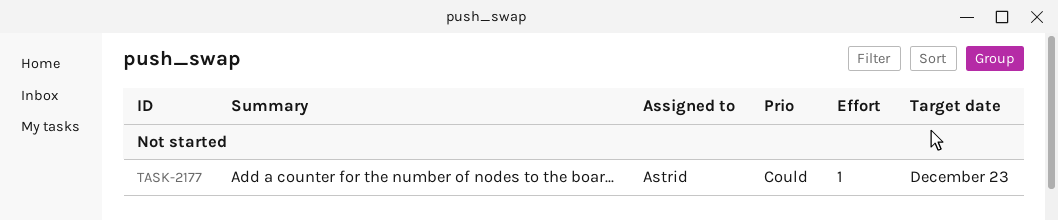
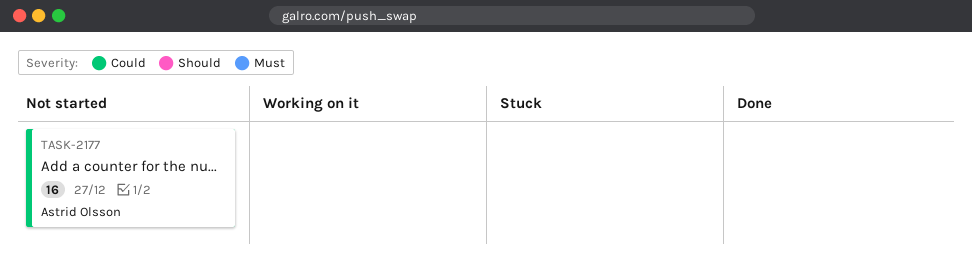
TASK-2177, estimate: 1 -> 16
TASK-2177, due: Dec 23 -> Dec 27

